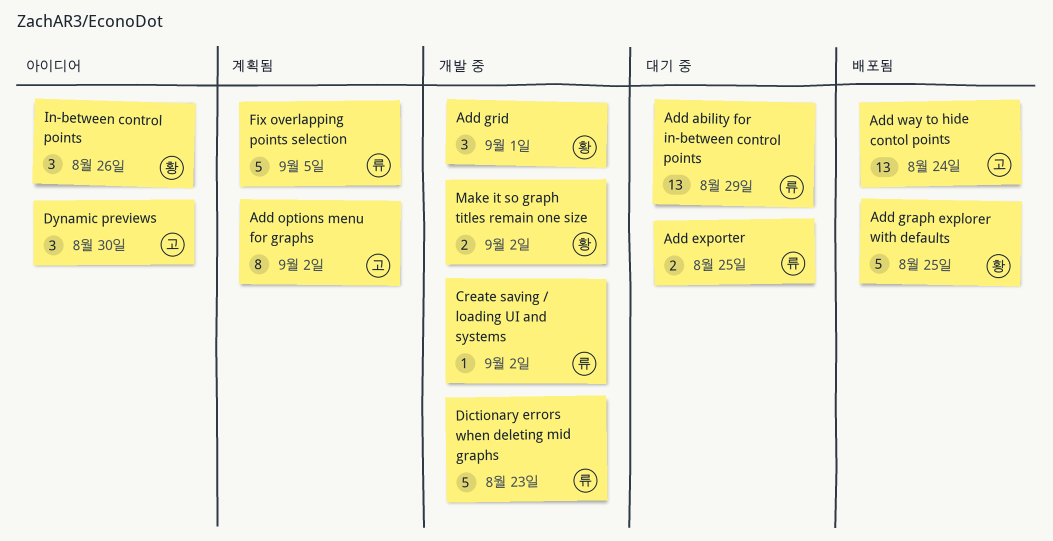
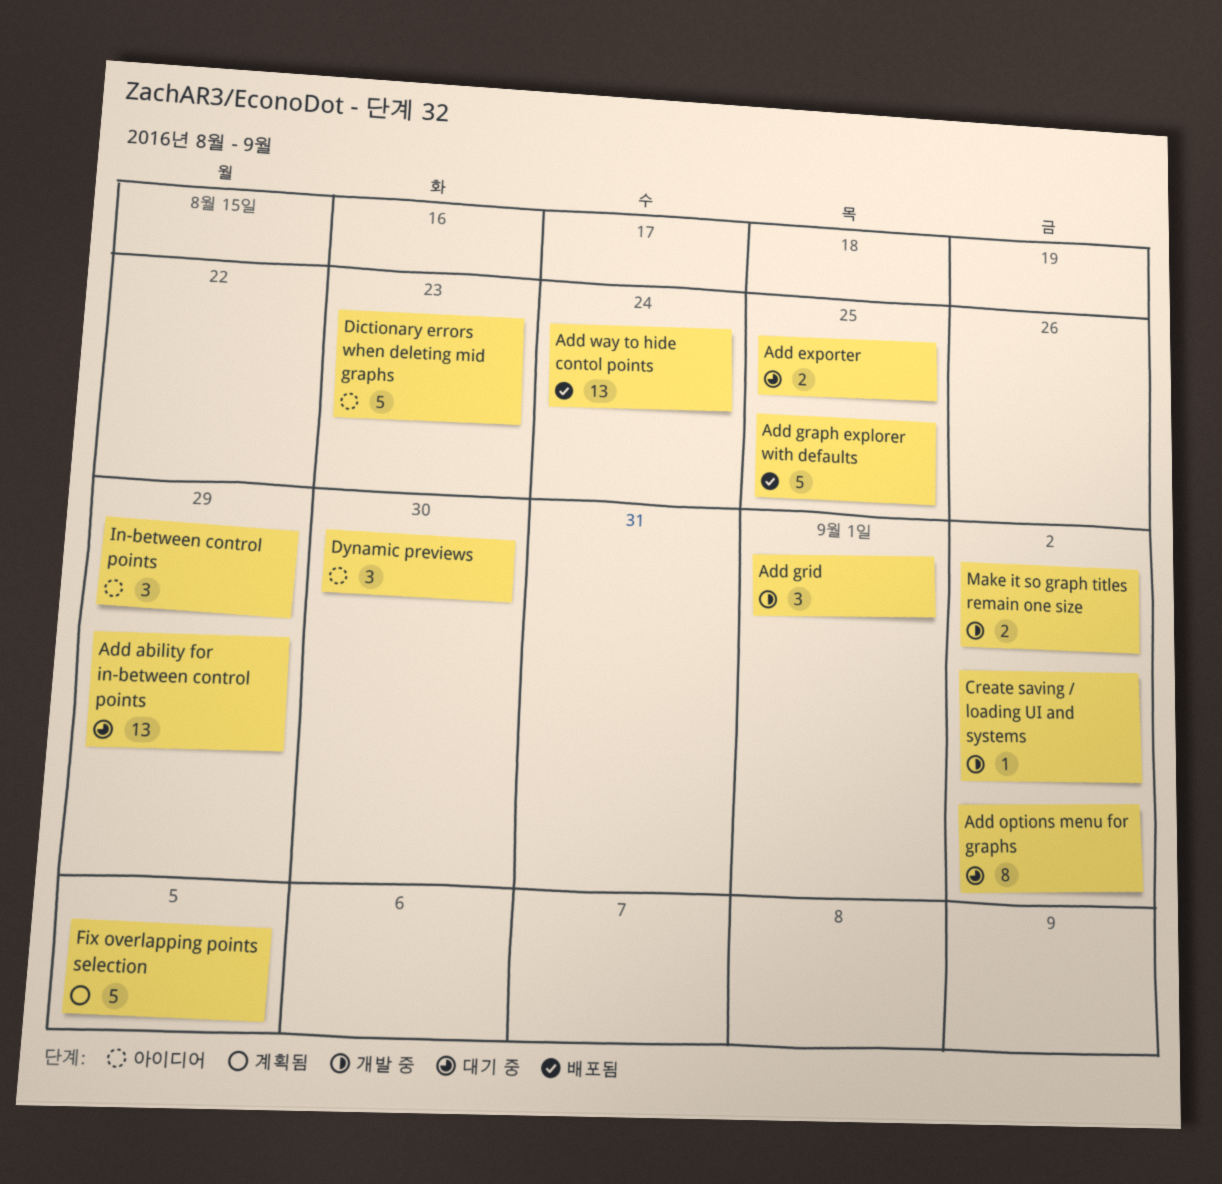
Add options menu for graphs, status: 계획됨 -> 대기 중
Dictionary errors when deleting mid graphs, status: 개발 중 -> 아이디어
In-between control points, due: Aug 26 -> Aug 29

